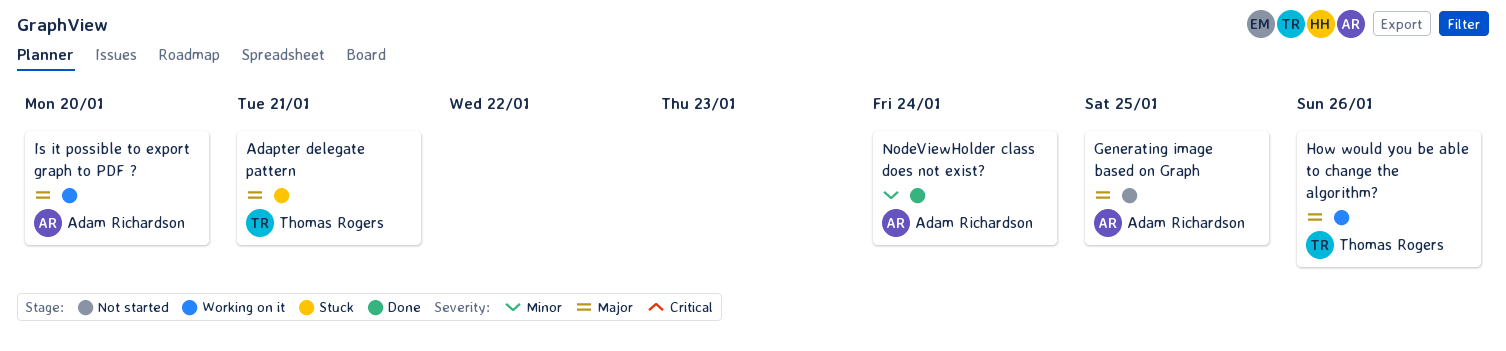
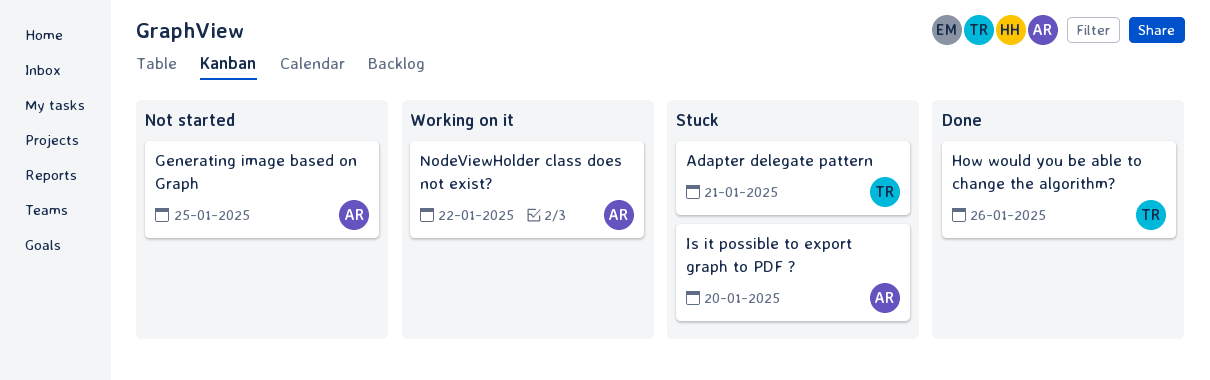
How would you be able to change the algorithm?, status: Working on it -> Done
Is it possible to export graph to PDF ?, status: Working on it -> Stuck
NodeViewHolder class does not exist?, status: Done -> Working on it
NodeViewHolder class does not exist?, due: Jan 24 -> Jan 22

